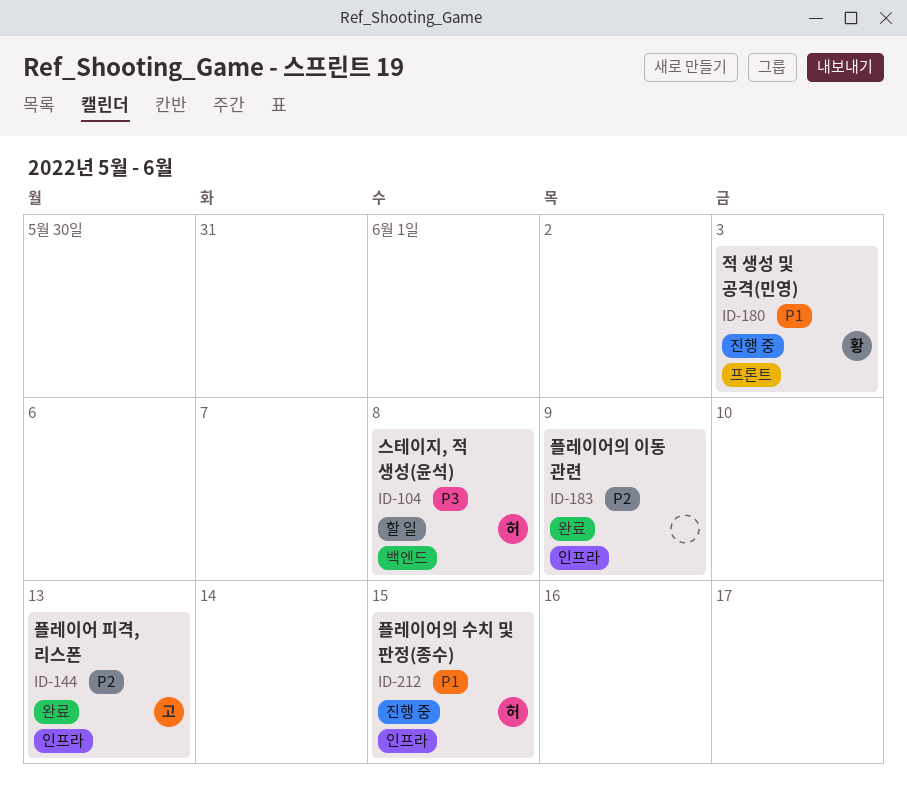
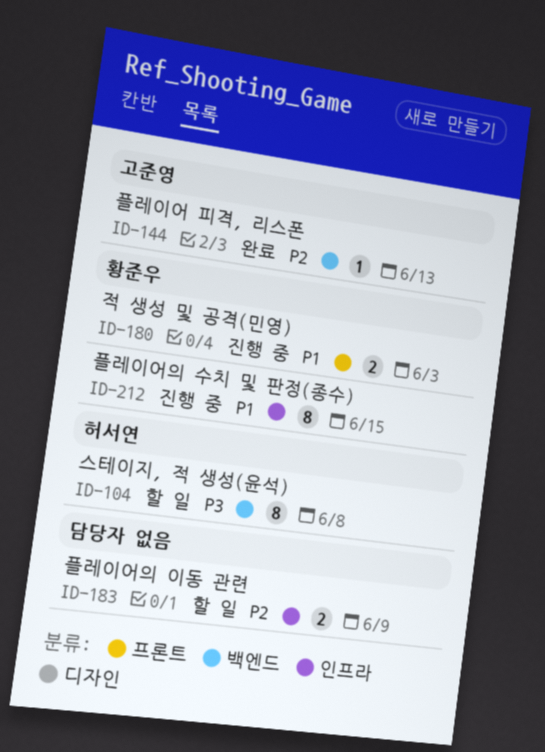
ID-144, label: 인프라 -> 백엔드
ID-183, status: 완료 -> 할 일
ID-212, owner: 허서연 -> 황준우

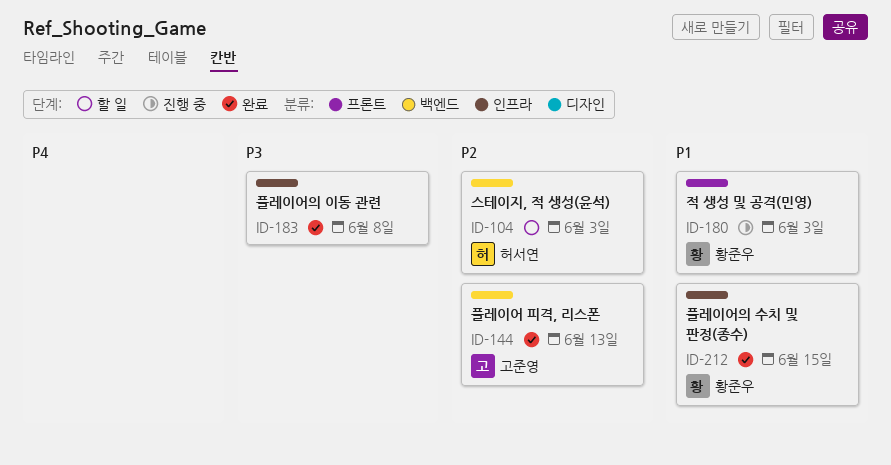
ID-104, priority: P3 -> P2
ID-104, due: Jun 8 -> Jun 3
ID-183, status: 할 일 -> 완료
ID-183, priority: P2 -> P3
ID-183, due: Jun 9 -> Jun 8
ID-212, status: 진행 중 -> 완료

